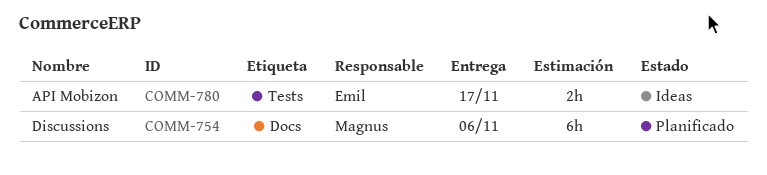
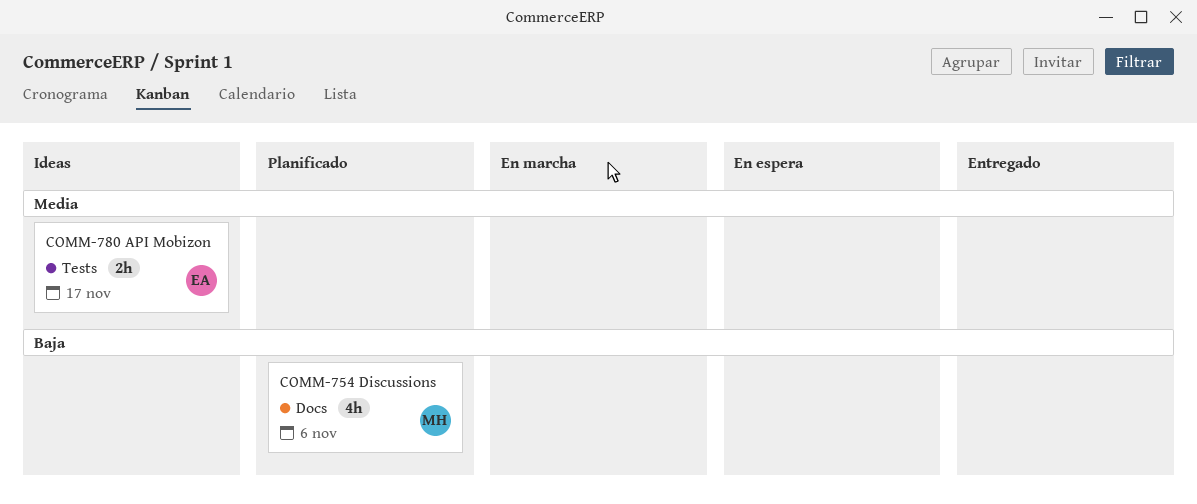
COMM-754, estimate: 6h -> 4h

